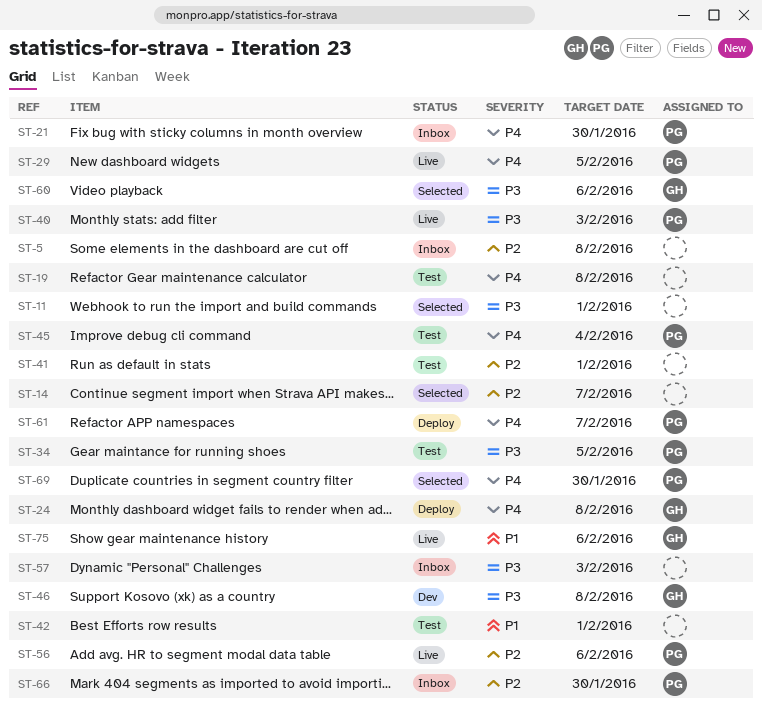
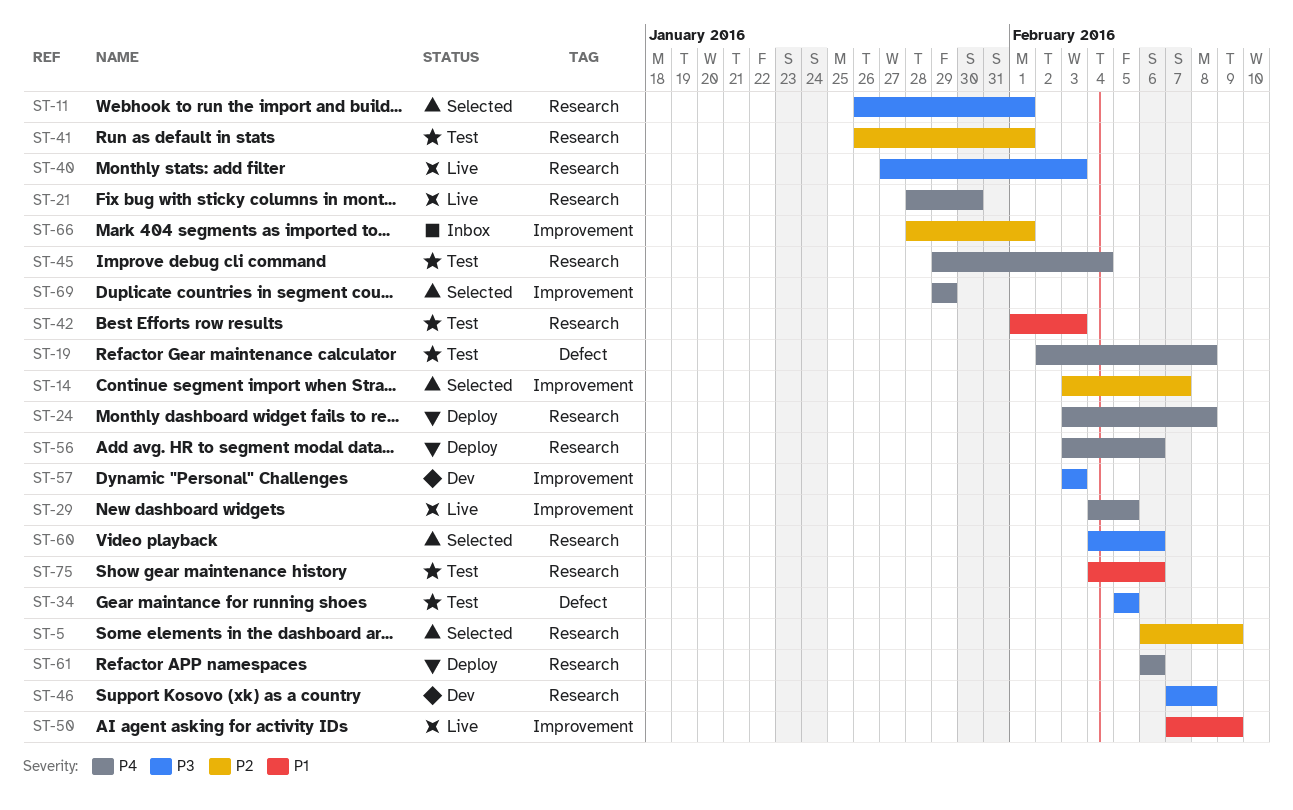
ST-5, status: Inbox -> Selected
ST-5, due: Feb 8 -> Feb 9
ST-21, status: Inbox -> Live
ST-42, due: Feb 1 -> Feb 3
ST-50: none -> present
ST-56, status: Live -> Deploy
ST-56, priority: P2 -> P4
ST-57, status: Inbox -> Dev
ST-61, due: Feb 7 -> Feb 6
ST-66, due: Jan 30 -> Feb 1
ST-69, due: Jan 30 -> Jan 29
ST-75, status: Live -> Test

